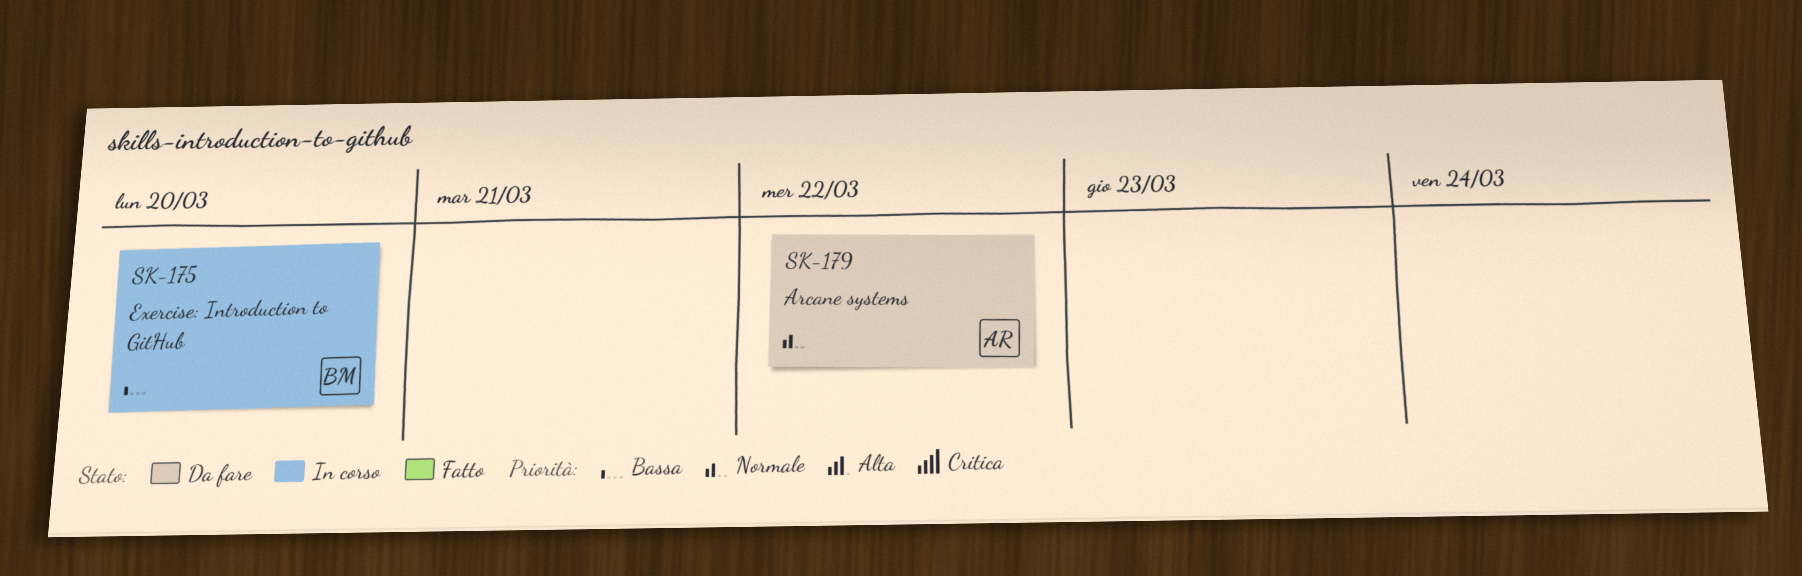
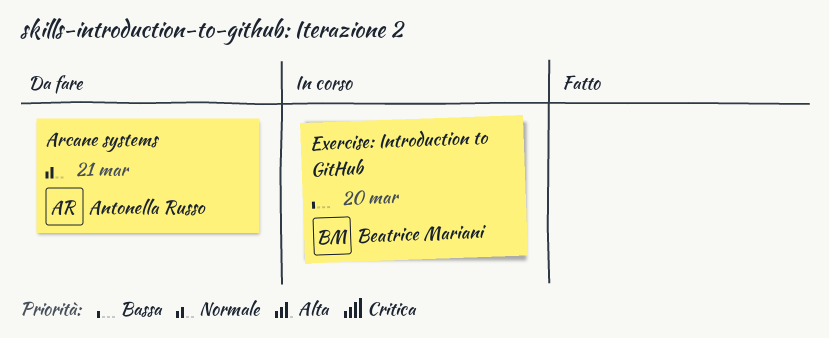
Arcane systems, due: Mar 22 -> Mar 21

